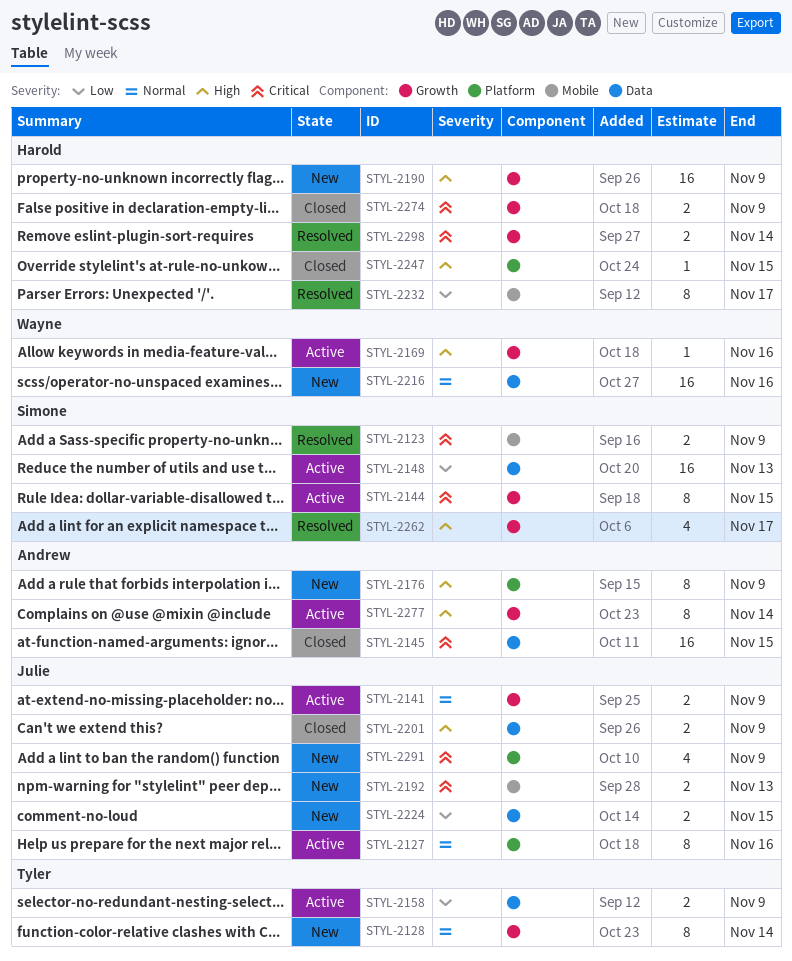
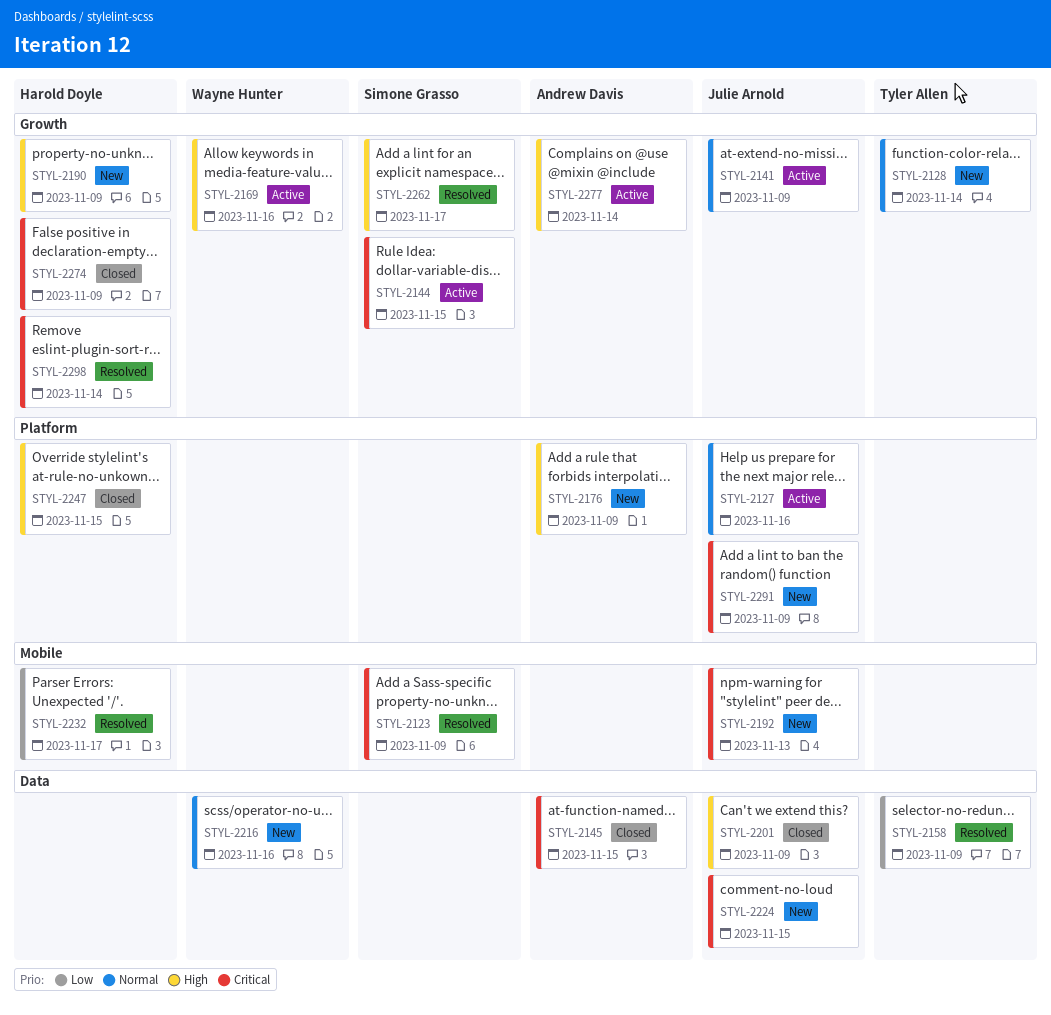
STYL-2148: present -> none
STYL-2158, status: Active -> Resolved
STYL-2224, priority: Low -> Critical

